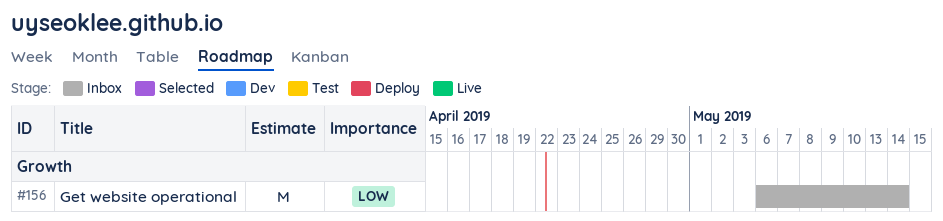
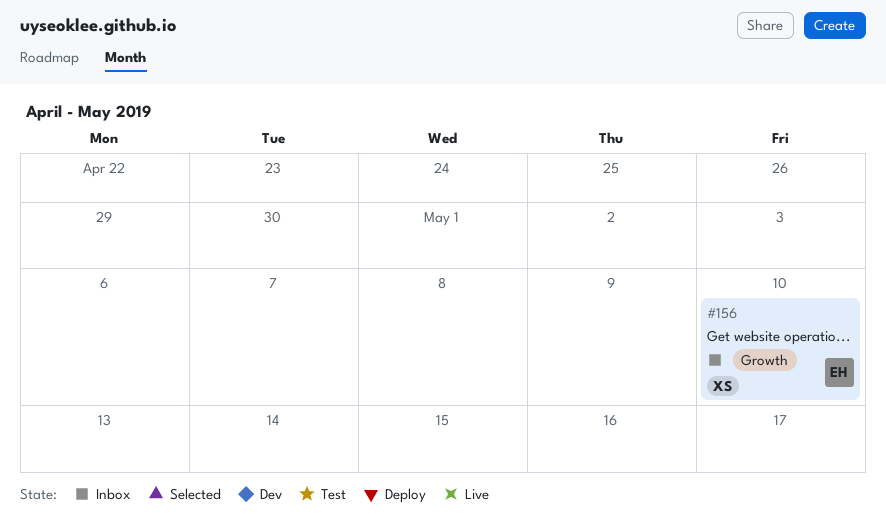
#156, estimate: M -> XS
#156, due: May 14 -> May 10

